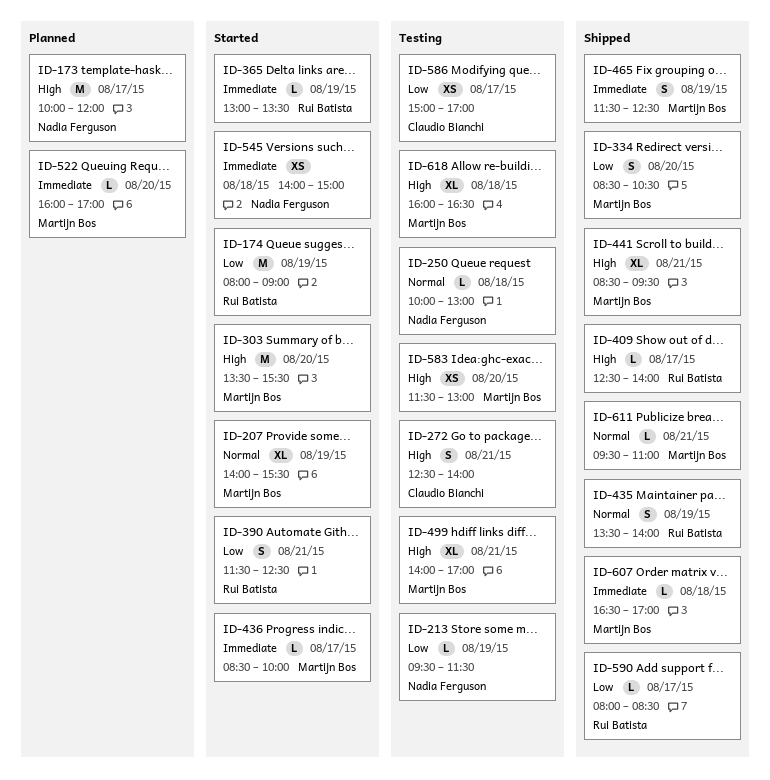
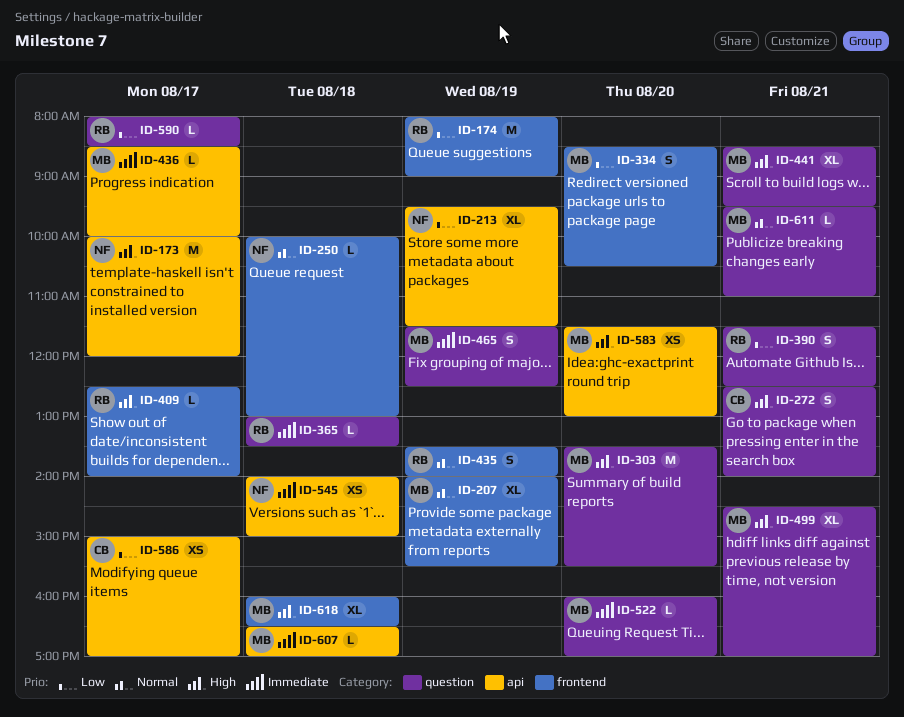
ID-213, estimate: L -> XL
ID-365, day: Aug 19 -> Aug 18
ID-499, begins: 14:00 -> 14:30

